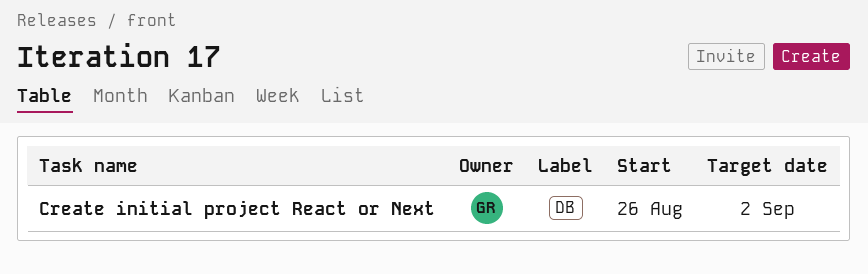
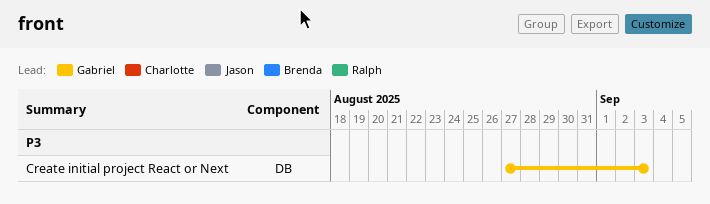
Create initial project React or Next, start: Aug 26 -> Aug 27
Create initial project React or Next, due: Sep 2 -> Sep 3

